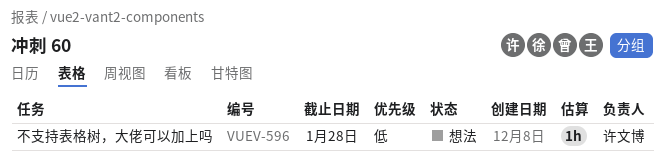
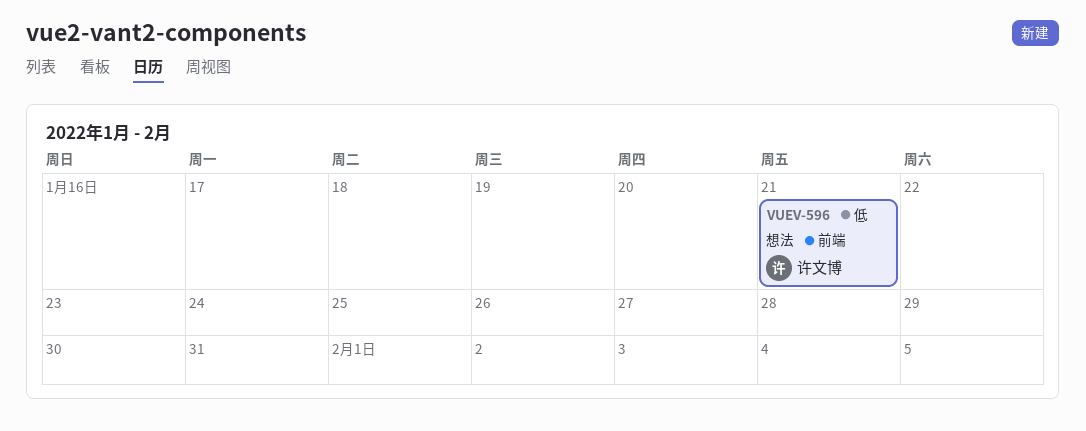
VUEV-596, due: Jan 28 -> Jan 21

